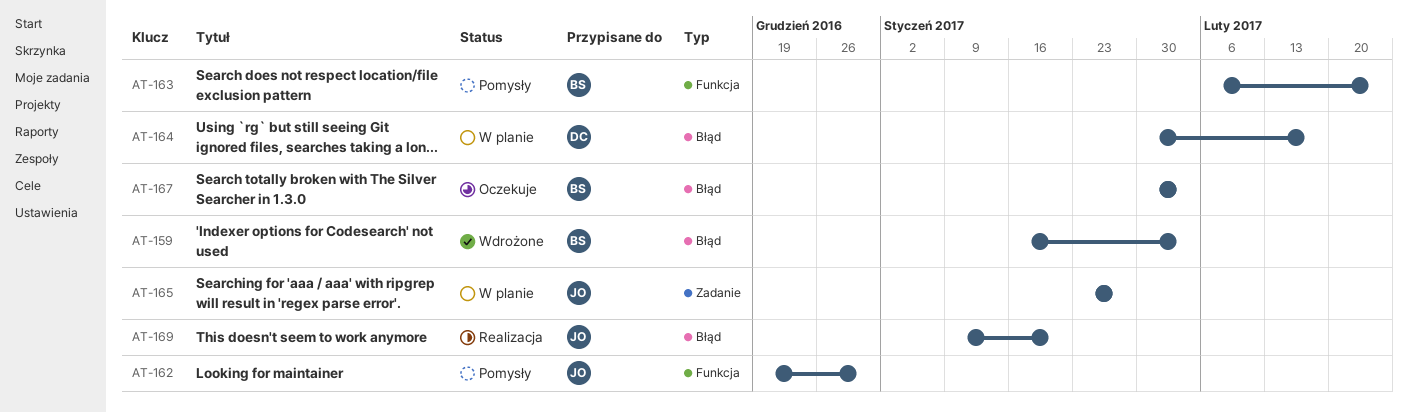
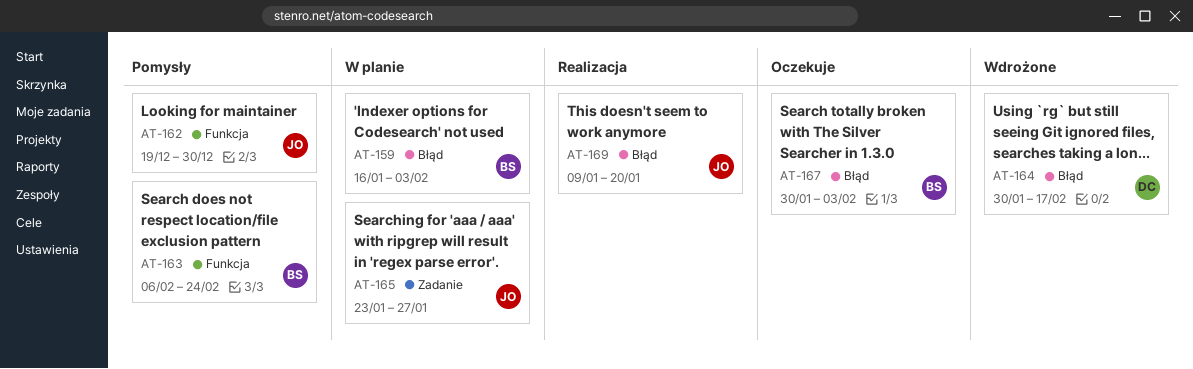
AT-159, status: Wdrożone -> W planie
AT-164, status: W planie -> Wdrożone

